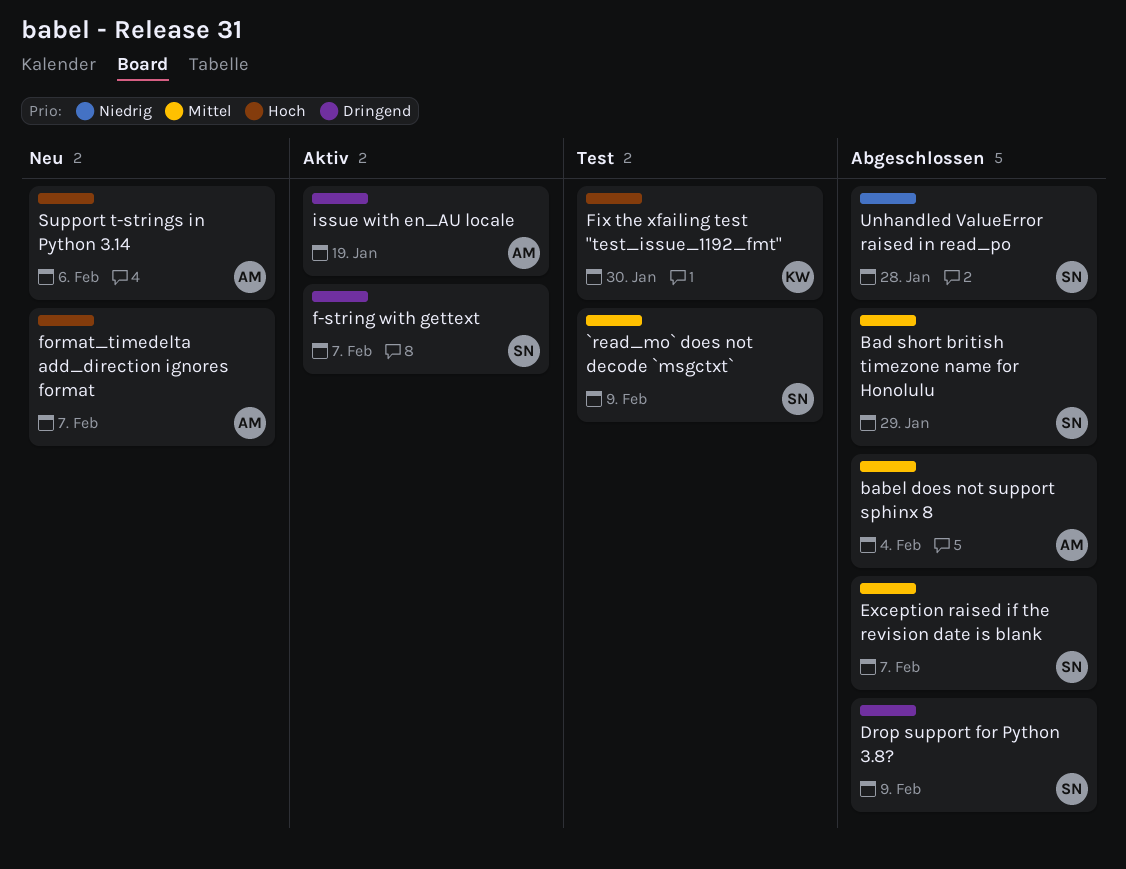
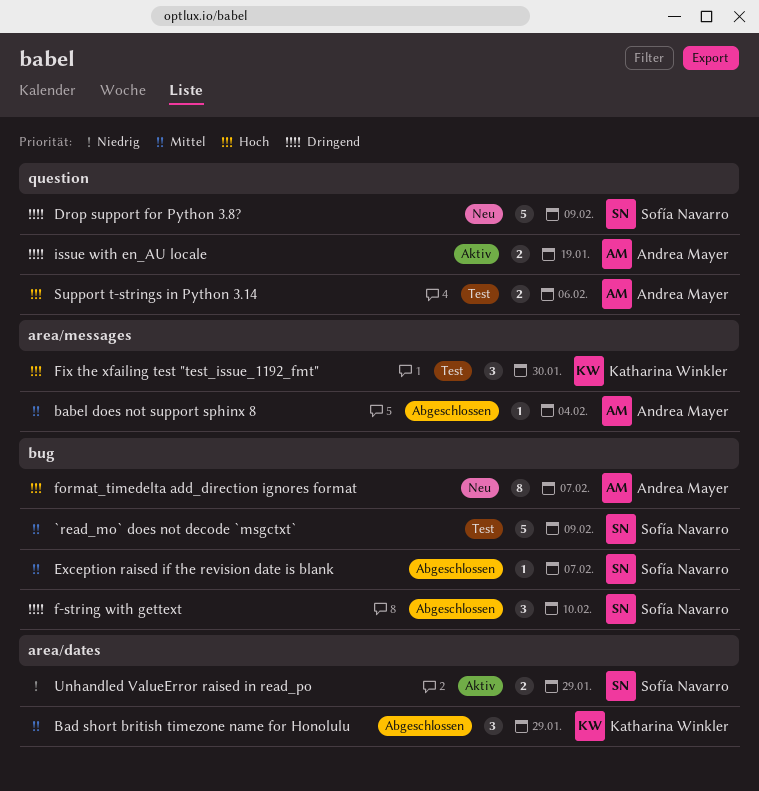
Bad short british timezone name for Honolulu, owner: Sofía Navarro -> Katharina Winkler
Drop support for Python 3.8?, status: Abgeschlossen -> Neu
f-string with gettext, status: Aktiv -> Abgeschlossen
f-string with gettext, due: Feb 7 -> Feb 10
Support t-strings in Python 3.14, status: Neu -> Test
Unhandled ValueError raised in read_po, status: Abgeschlossen -> Aktiv
Unhandled ValueError raised in read_po, due: Jan 28 -> Jan 29

